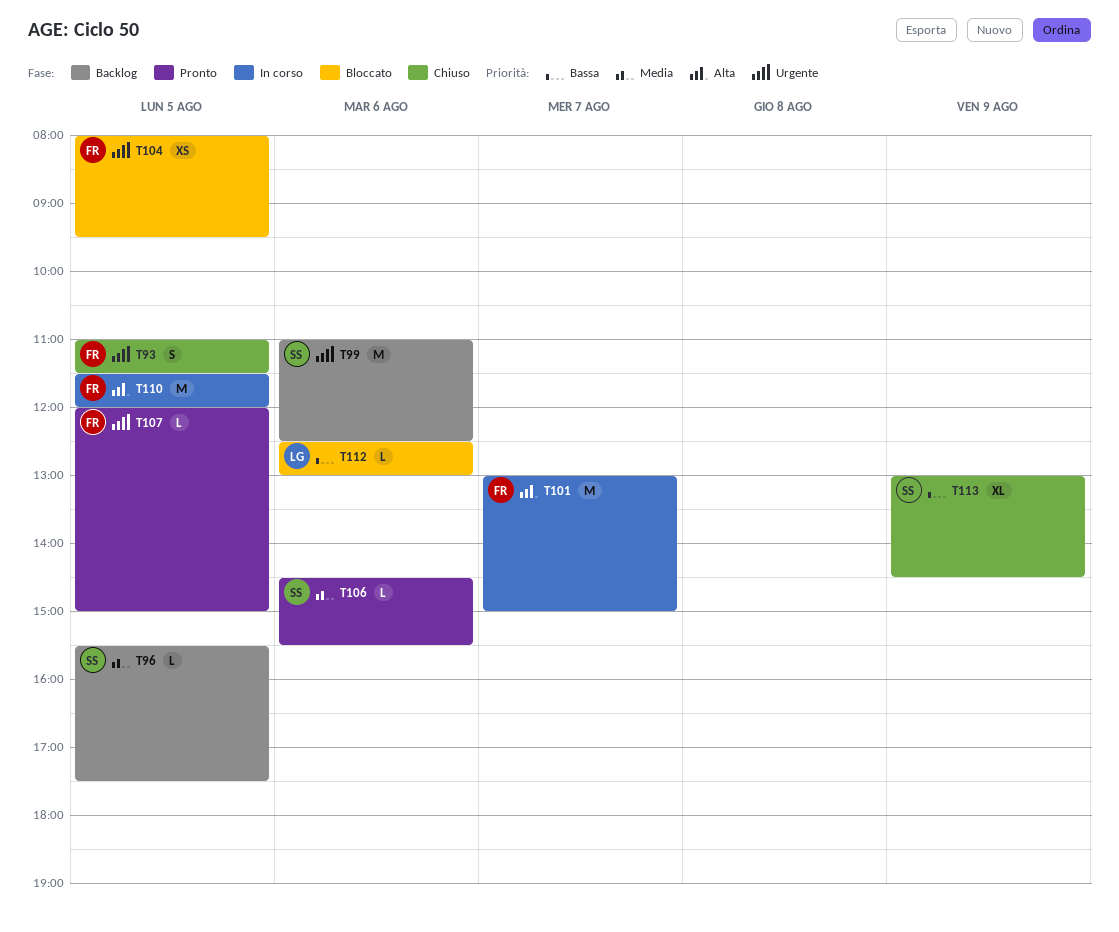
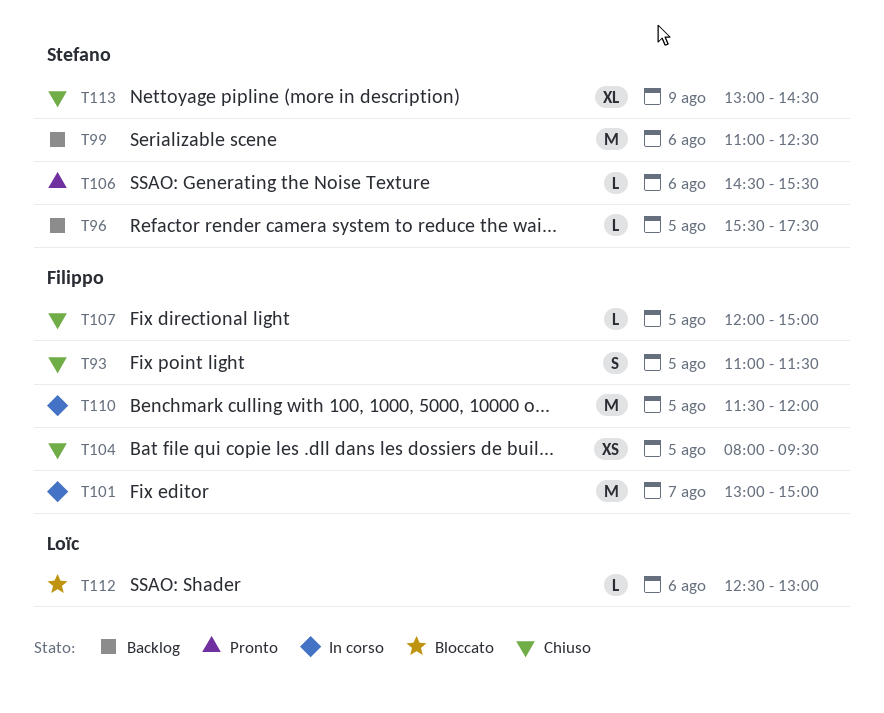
T104, status: Bloccato -> Chiuso
T107, status: Pronto -> Chiuso

